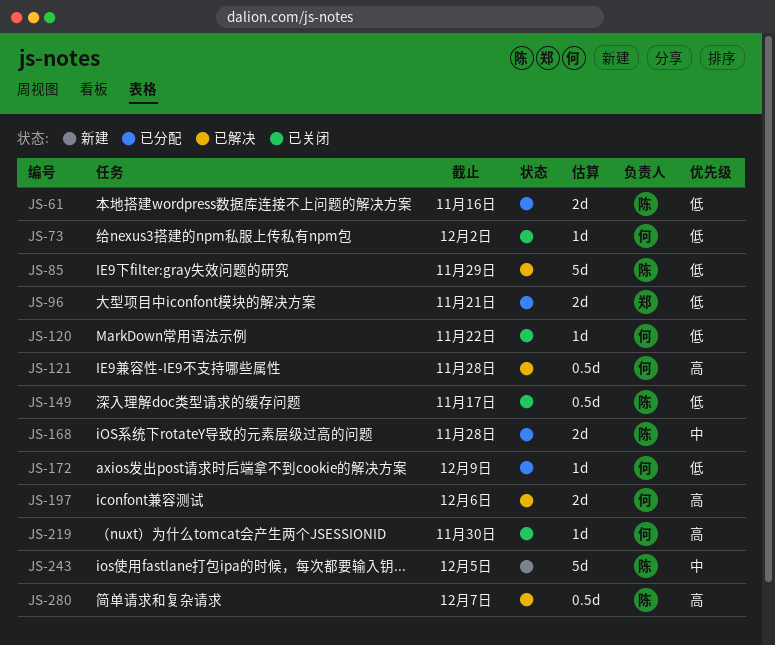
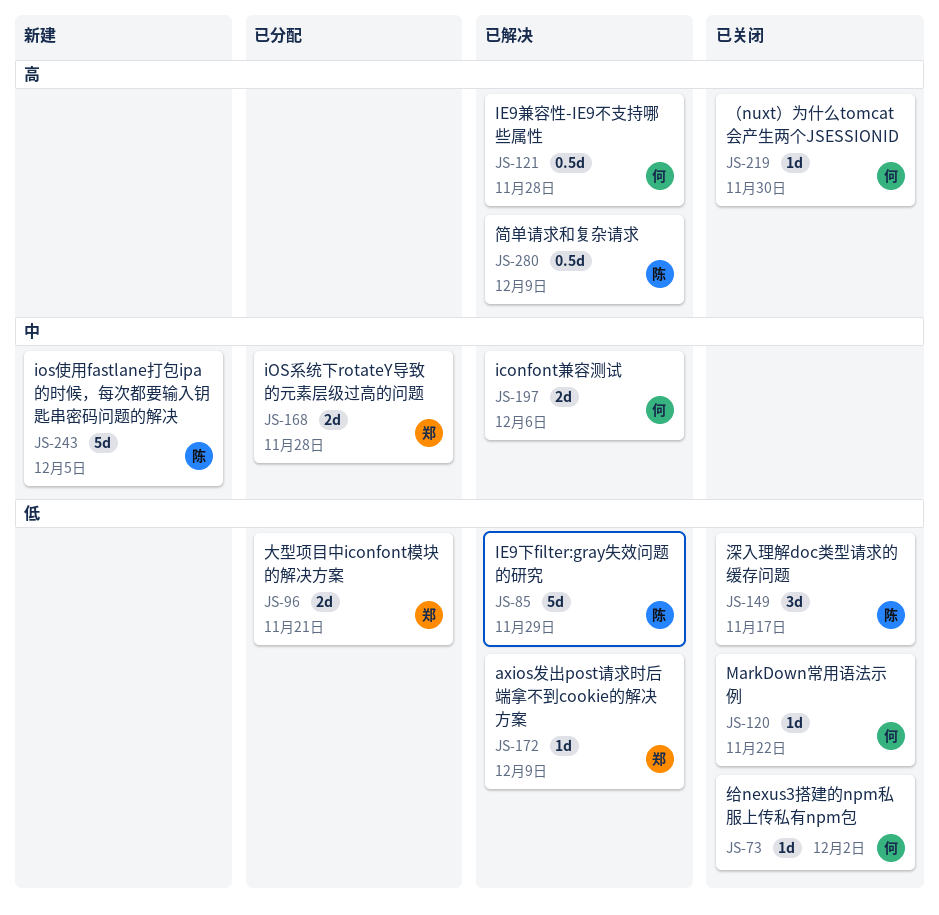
JS-61: present -> none
JS-149, estimate: 0.5d -> 3d
JS-168, owner: 陈 -> 郑
JS-172, status: 已分配 -> 已解决
JS-172, owner: 何 -> 郑
JS-197, priority: 高 -> 中
JS-280, due: Dec 7 -> Dec 9

